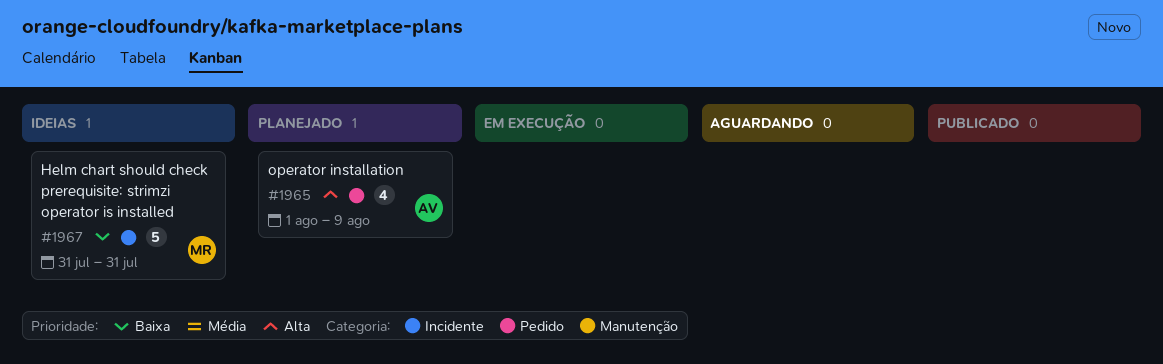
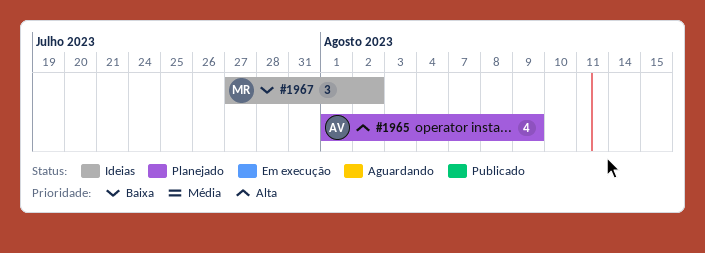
#1967, estimate: 5 -> 3
#1967, start: Jul 31 -> Jul 27
#1967, due: Jul 31 -> Aug 2

